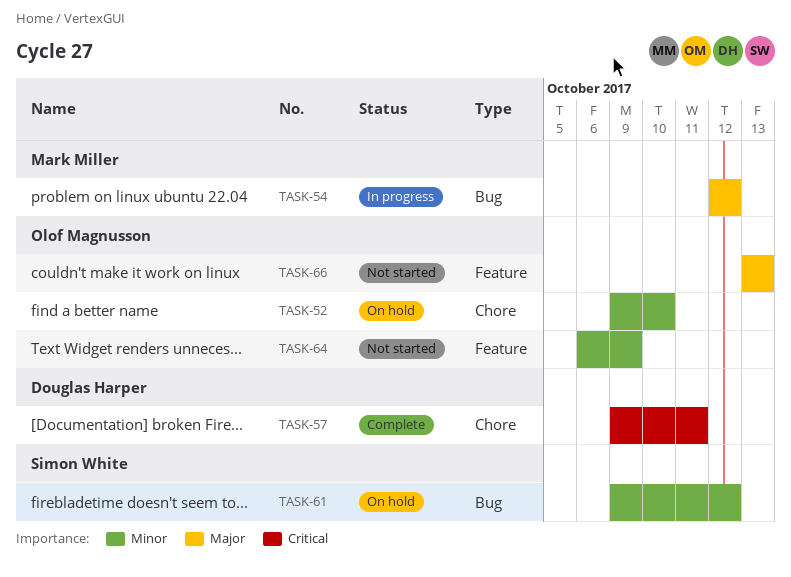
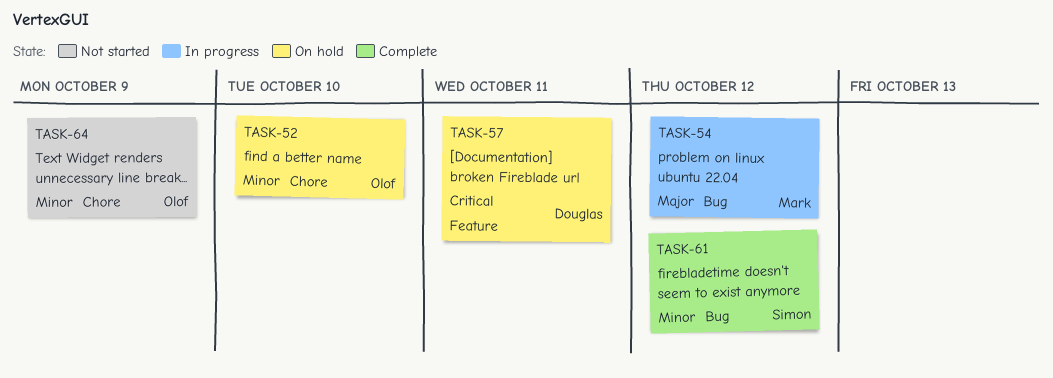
TASK-57, status: Complete -> On hold
TASK-57, label: Chore -> Feature
TASK-61, status: On hold -> Complete
TASK-64, label: Feature -> Chore
TASK-66: present -> none

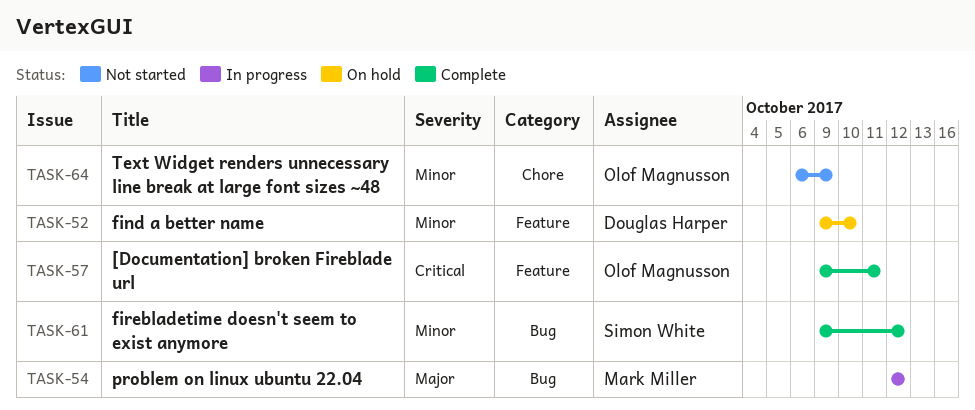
TASK-52, owner: Olof Magnusson -> Douglas Harper
TASK-52, label: Chore -> Feature
TASK-57, status: On hold -> Complete
TASK-57, owner: Douglas Harper -> Olof Magnusson

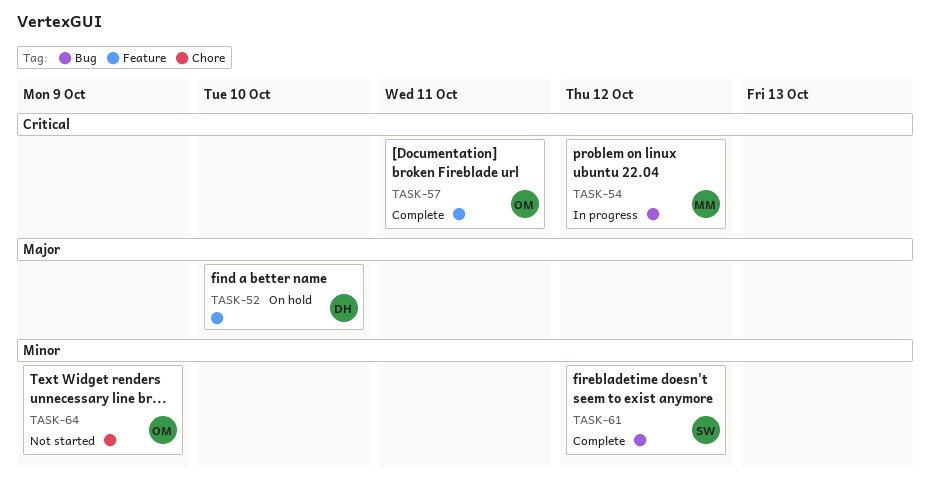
TASK-52, priority: Minor -> Major
TASK-54, priority: Major -> Critical

